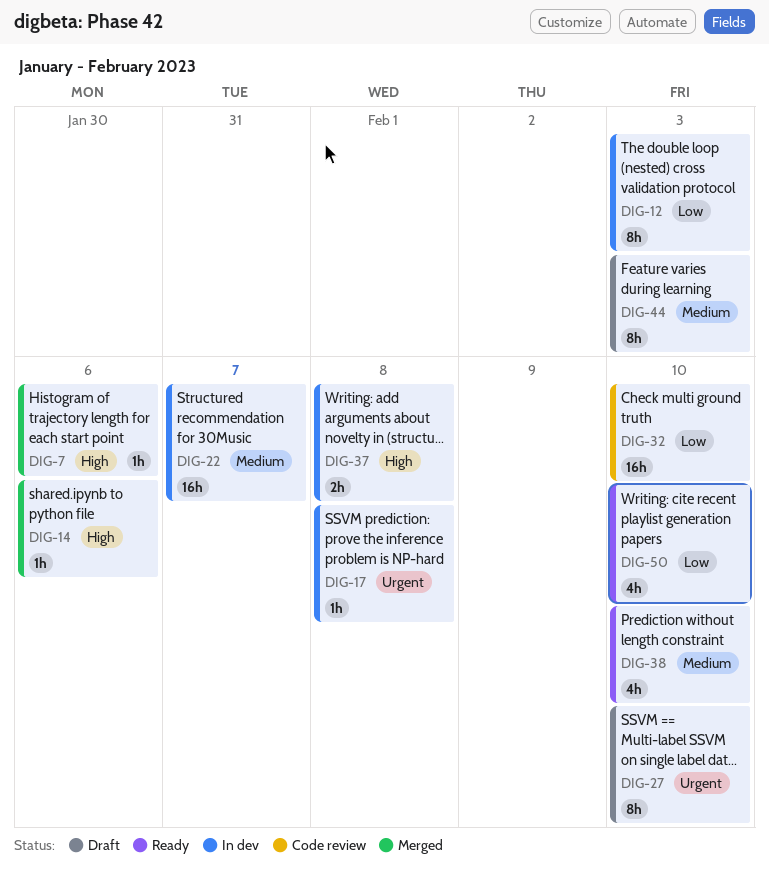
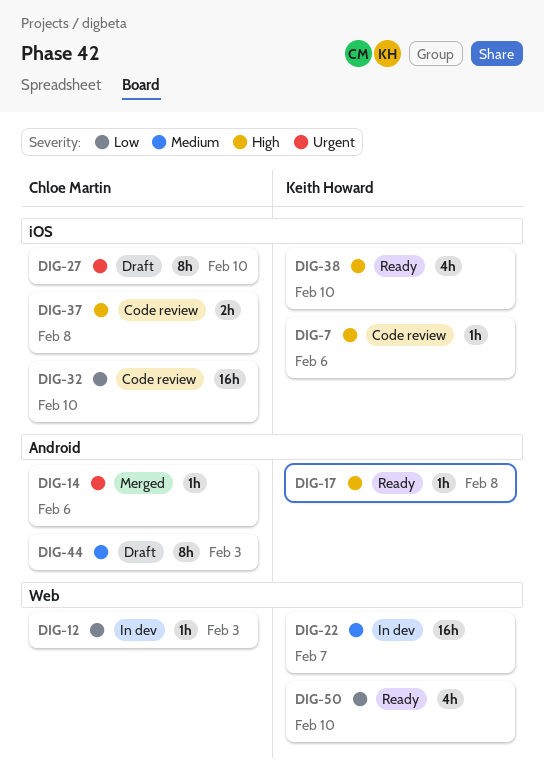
DIG-7, status: Merged -> Code review
DIG-12, estimate: 8h -> 1h
DIG-14, priority: High -> Urgent
DIG-17, status: In dev -> Ready
DIG-17, priority: Urgent -> High
DIG-37, status: In dev -> Code review
DIG-38, priority: Medium -> High

